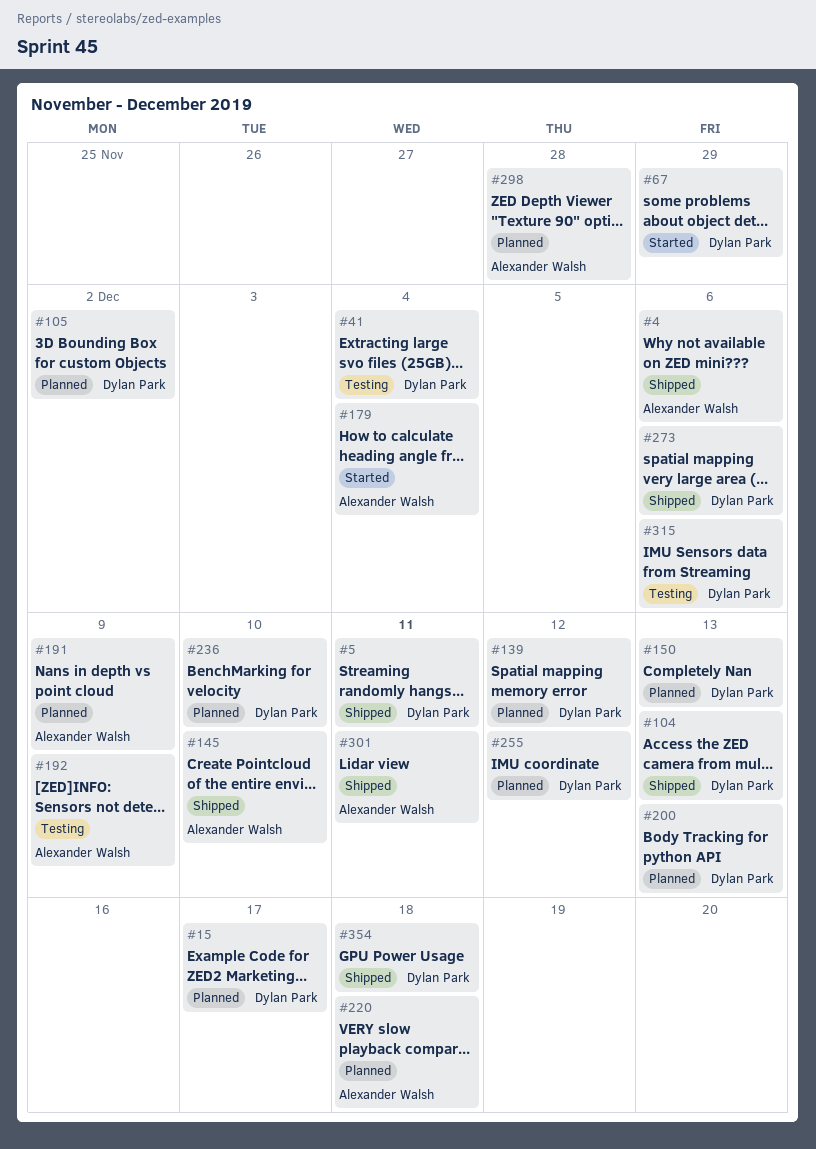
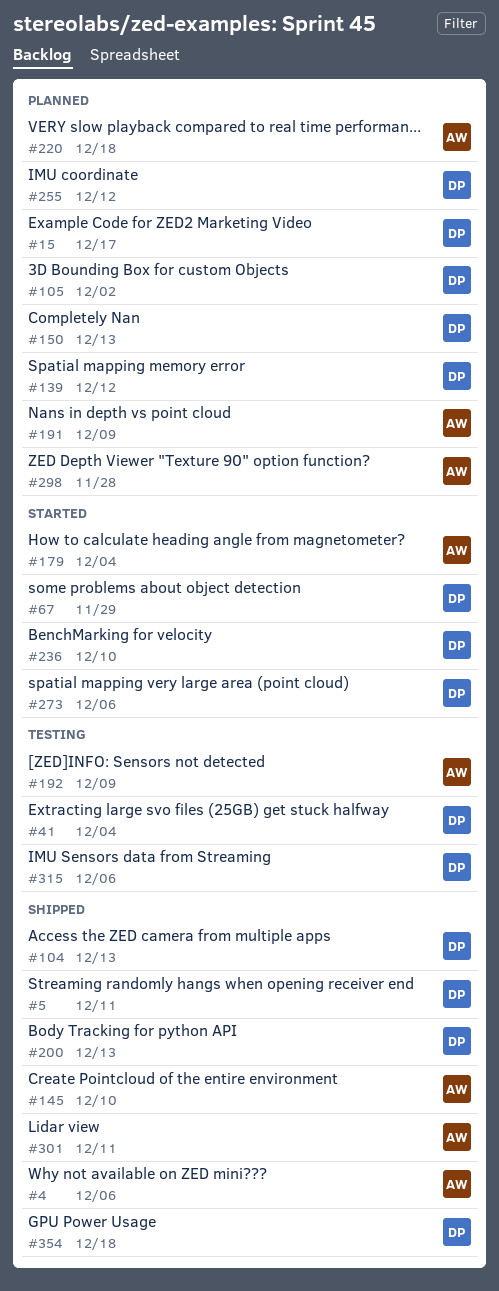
#200, status: Planned -> Shipped
#236, status: Planned -> Started
#273, status: Shipped -> Started

